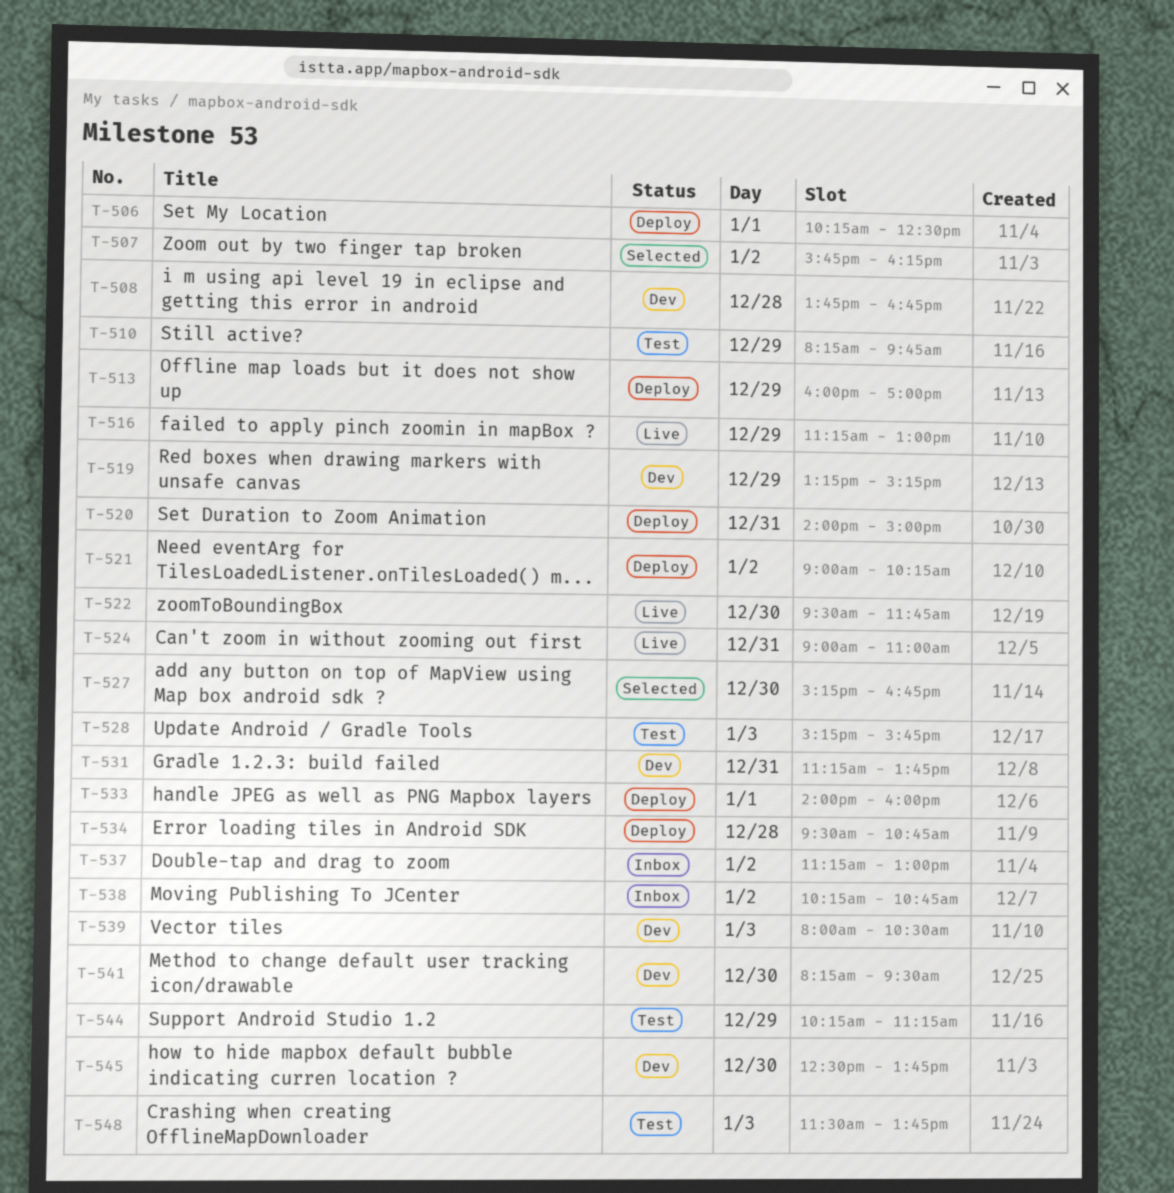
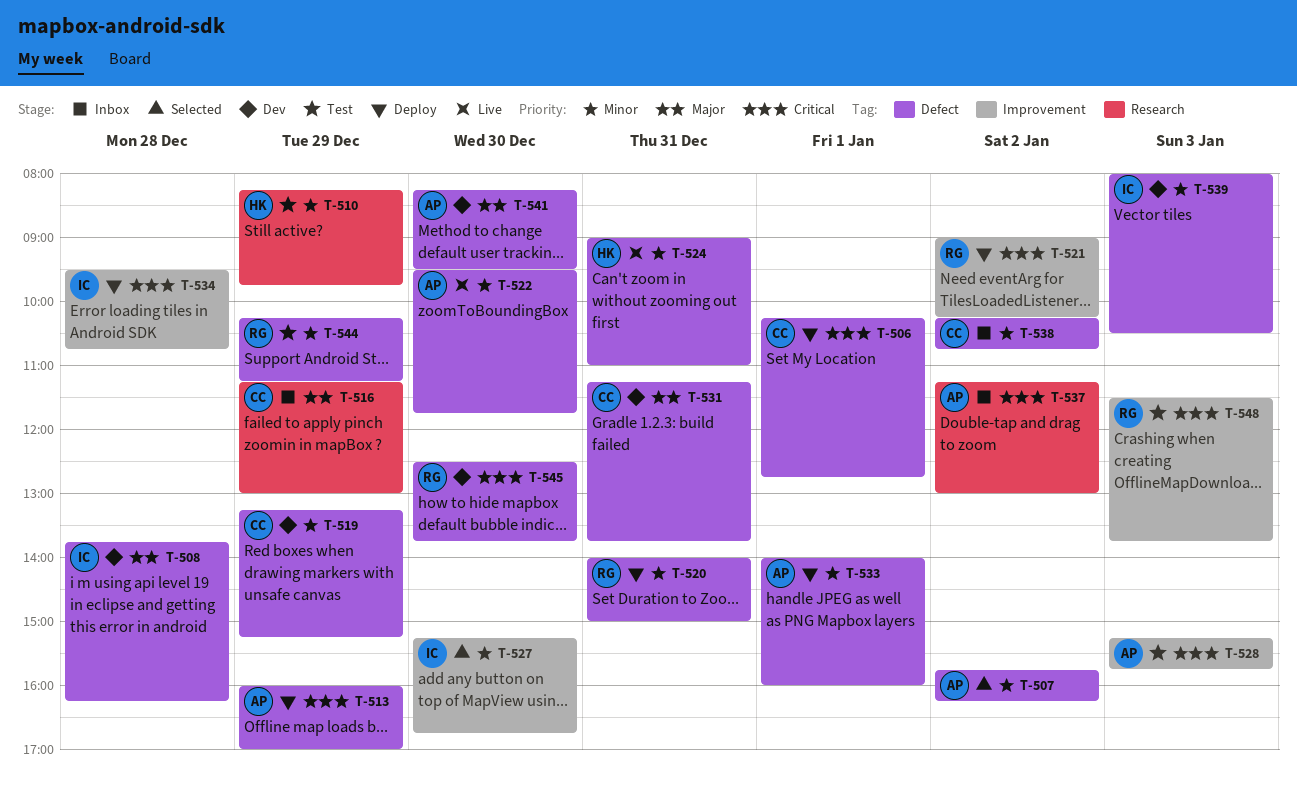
T-506, ends: 12:30 -> 12:45
T-508, ends: 16:45 -> 16:15
T-516, status: Live -> Inbox

